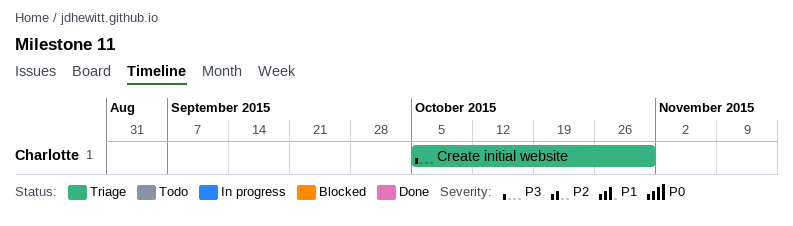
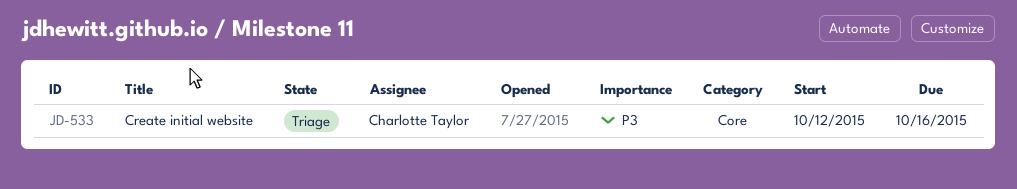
Create initial website, start: Oct 5 -> Oct 12
Create initial website, due: Oct 30 -> Oct 16

